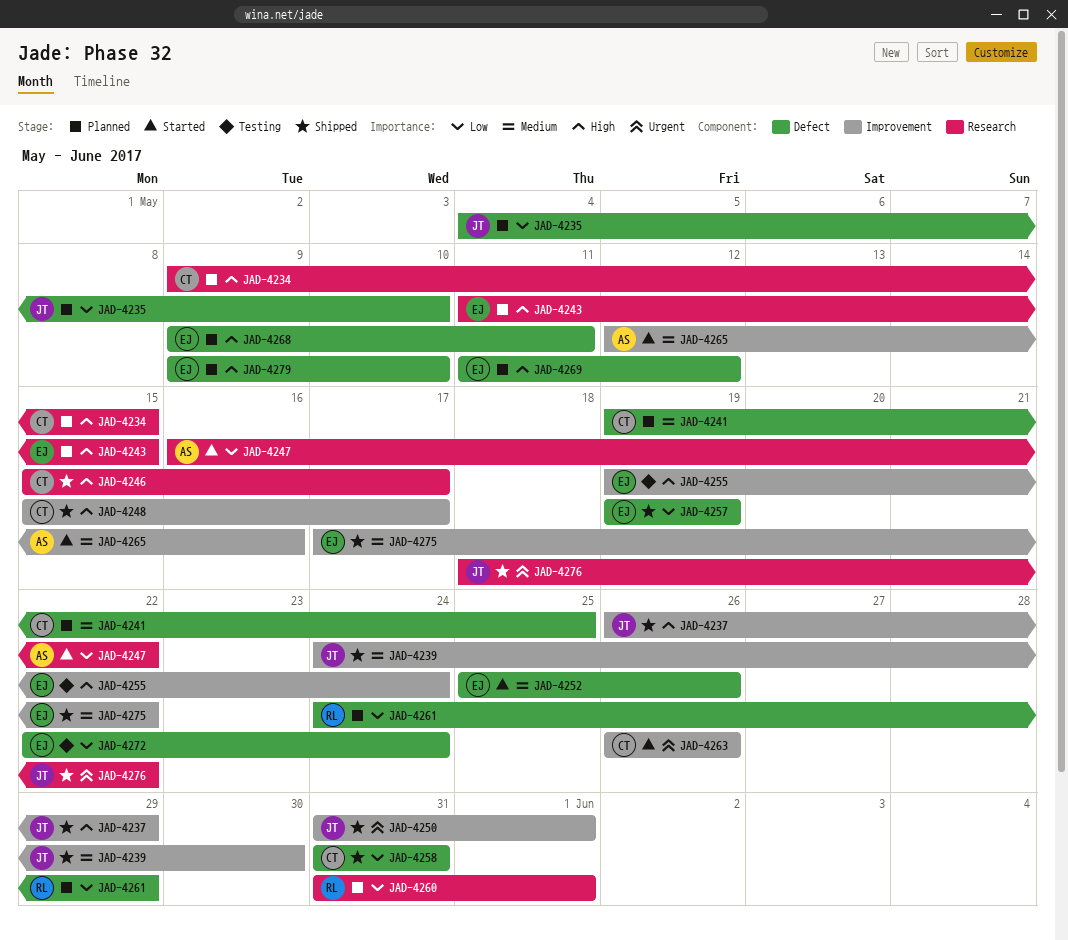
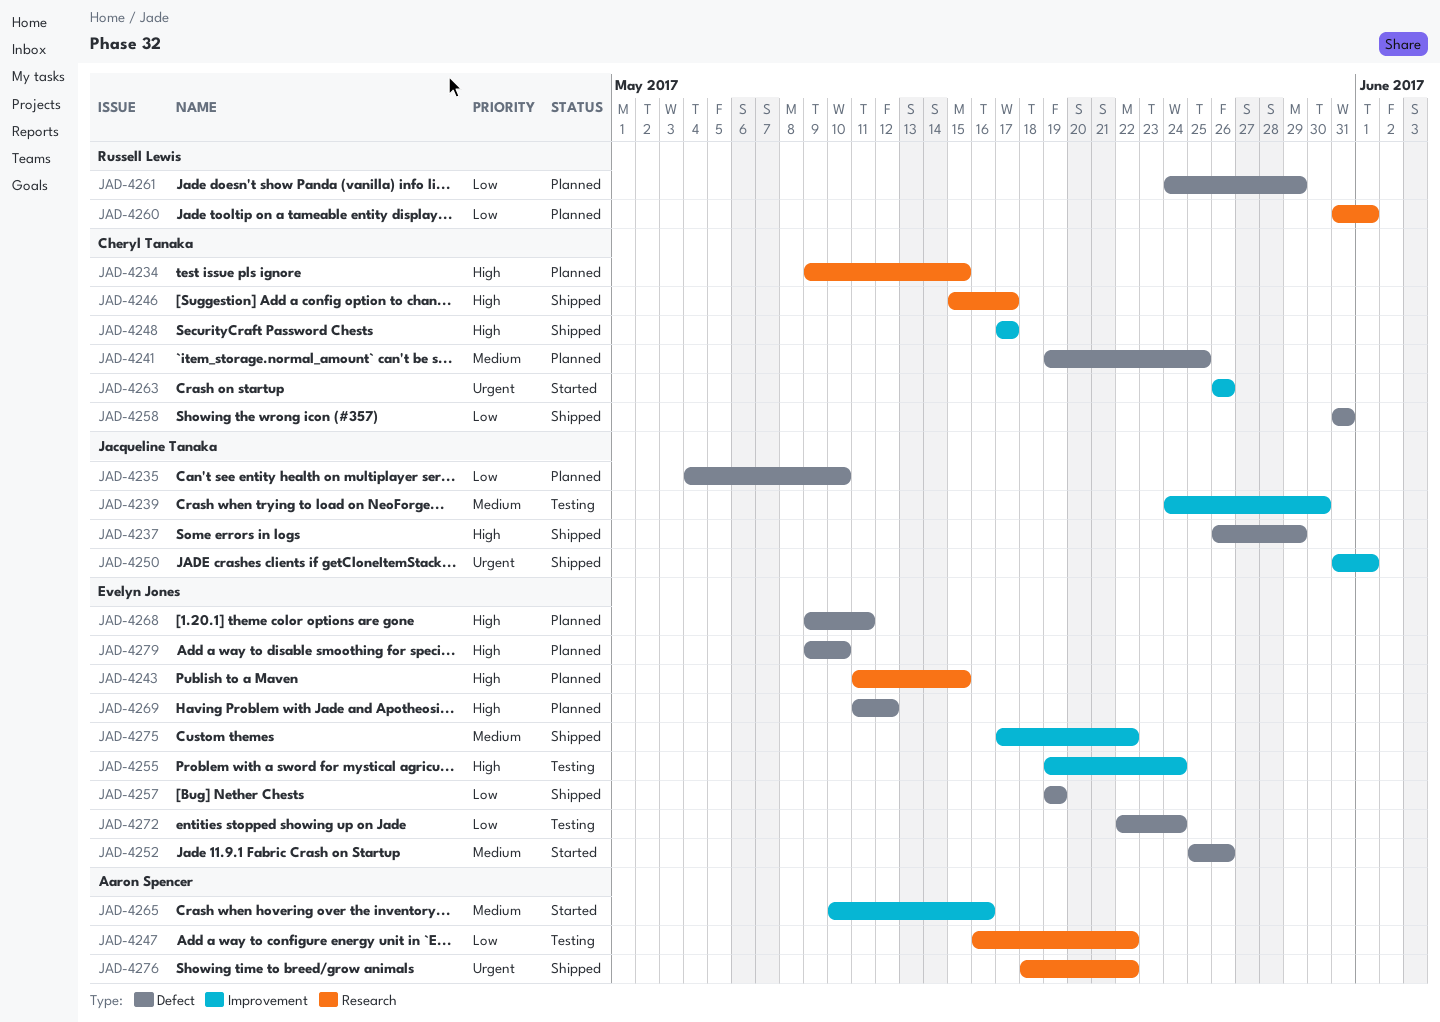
JAD-4237, label: Improvement -> Defect
JAD-4239, status: Shipped -> Testing
JAD-4247, status: Started -> Testing
JAD-4248, start: May 15 -> May 17
JAD-4265, start: May 12 -> May 10
JAD-4276, owner: Jacqueline Tanaka -> Aaron Spencer

